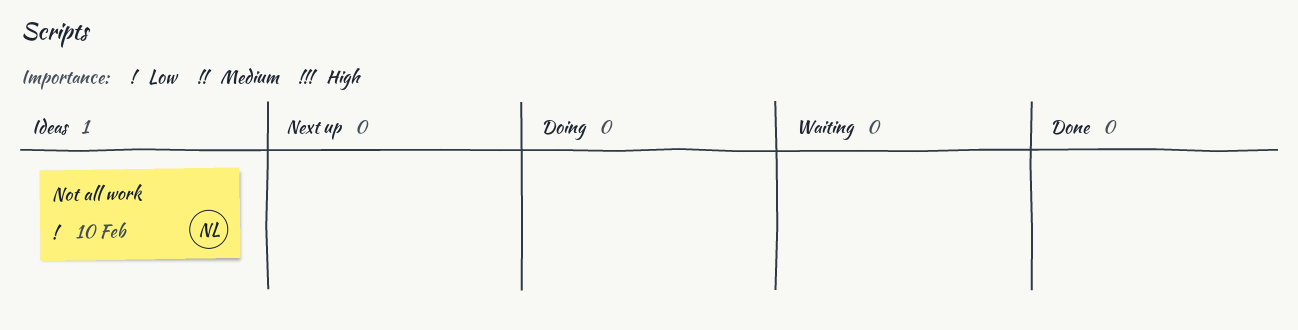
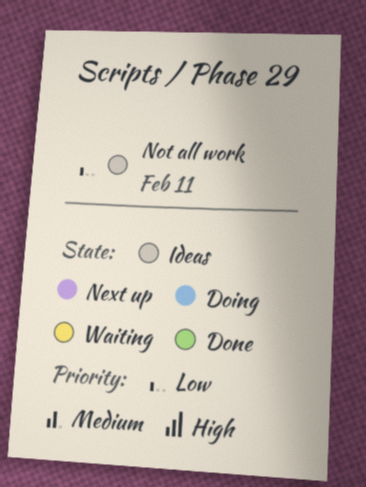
Not all work, due: Feb 10 -> Feb 11

